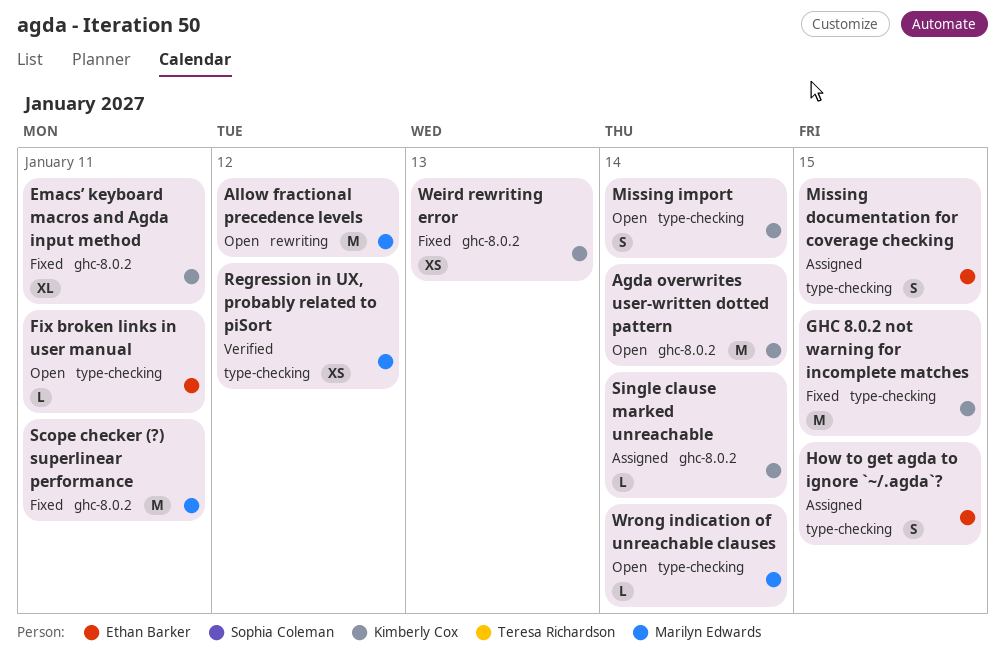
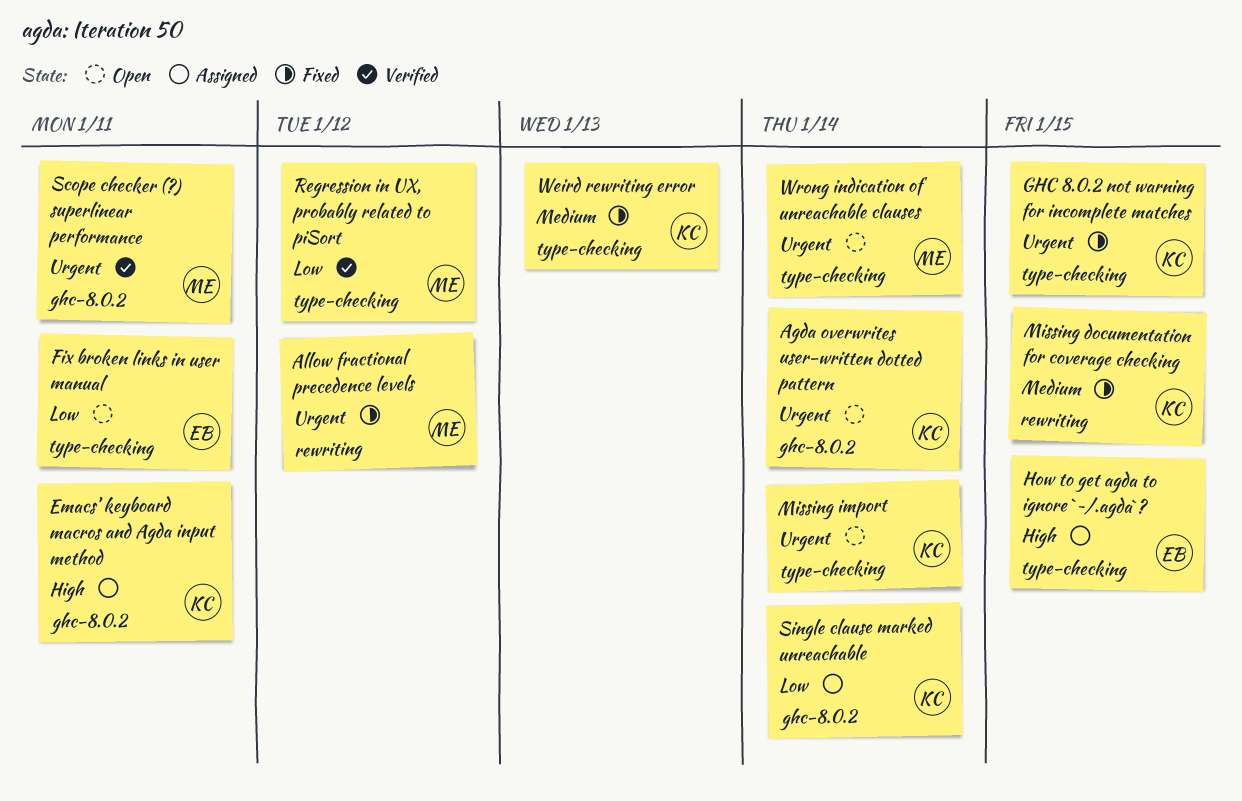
Allow fractional precedence levels, status: Open -> Fixed
Emacs’ keyboard macros and Agda input method, status: Fixed -> Assigned
Missing documentation for coverage checking, status: Assigned -> Fixed
Missing documentation for coverage checking, owner: Ethan Barker -> Kimberly Cox
Missing documentation for coverage checking, label: type-checking -> rewriting
Scope checker (?) superlinear performance, status: Fixed -> Verified
Weird rewriting error, label: ghc-8.0.2 -> type-checking

